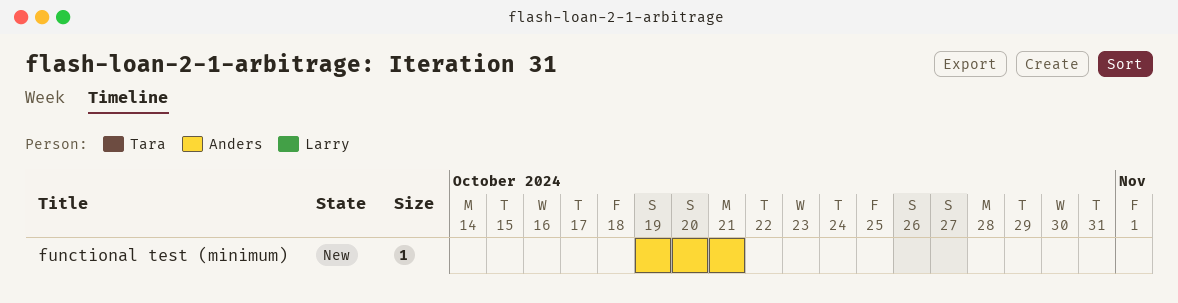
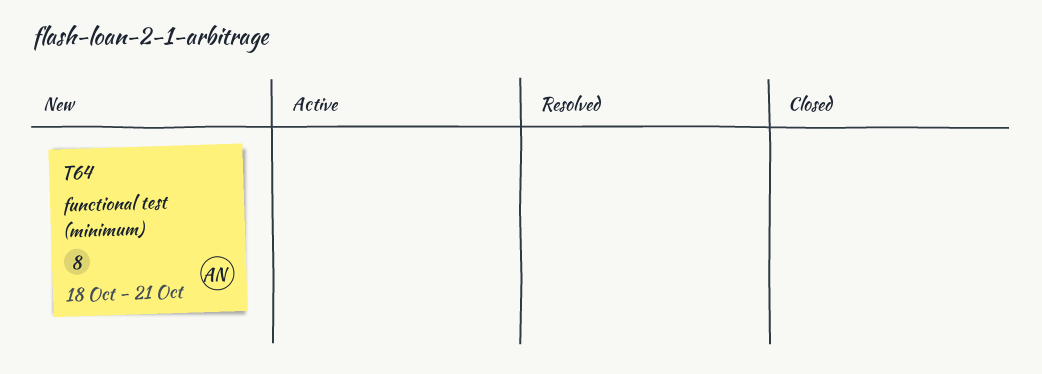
functional test (minimum), estimate: 1 -> 8
functional test (minimum), start: Oct 19 -> Oct 18

